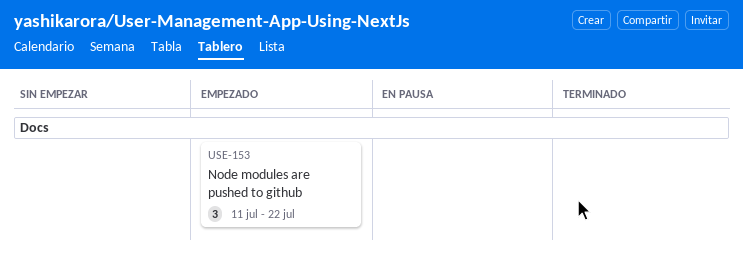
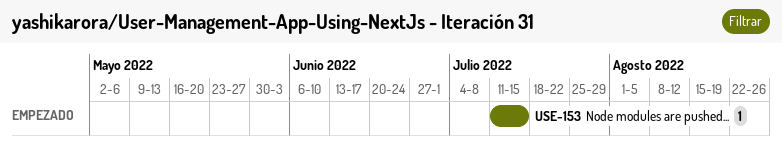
USE-153, estimate: 3 -> 1
USE-153, due: Jul 22 -> Jul 15

